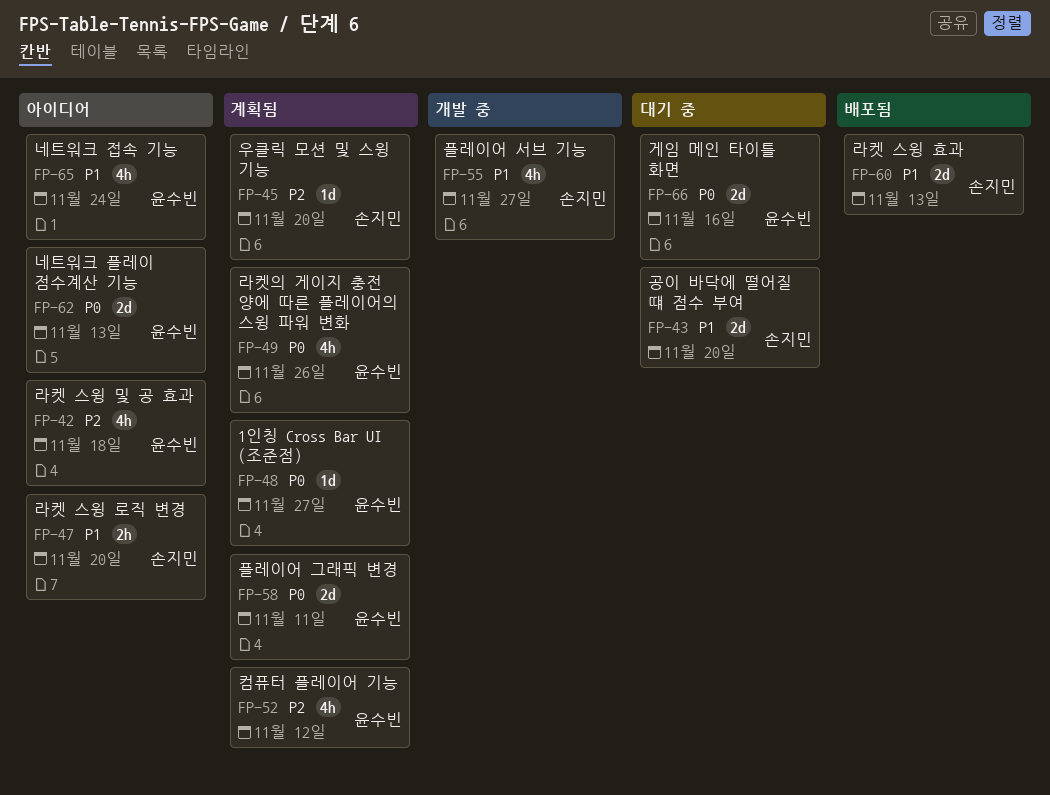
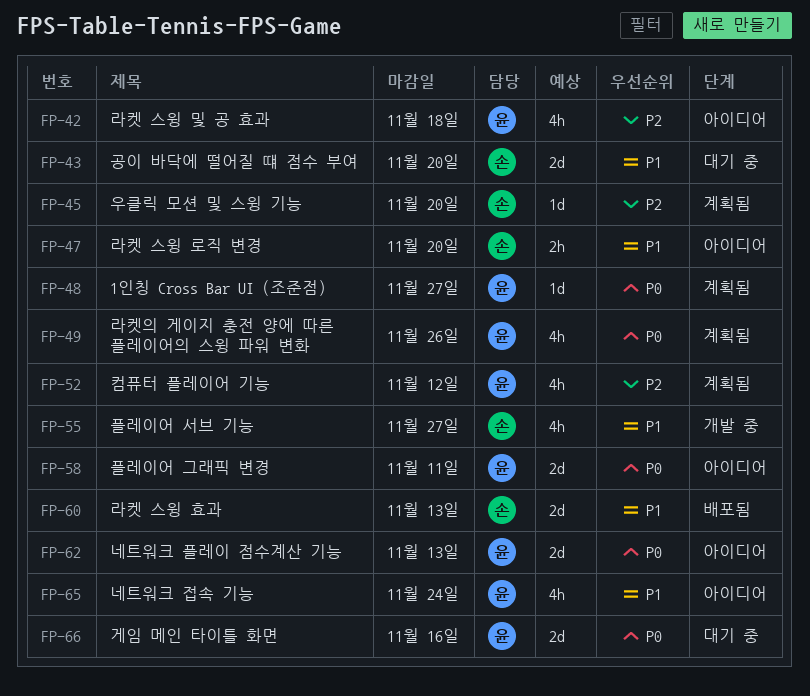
FP-58, status: 계획됨 -> 아이디어

